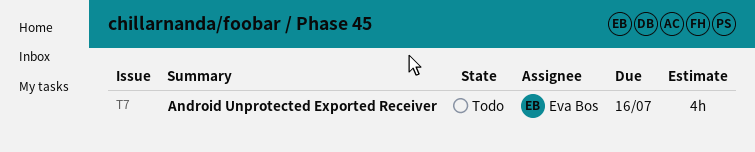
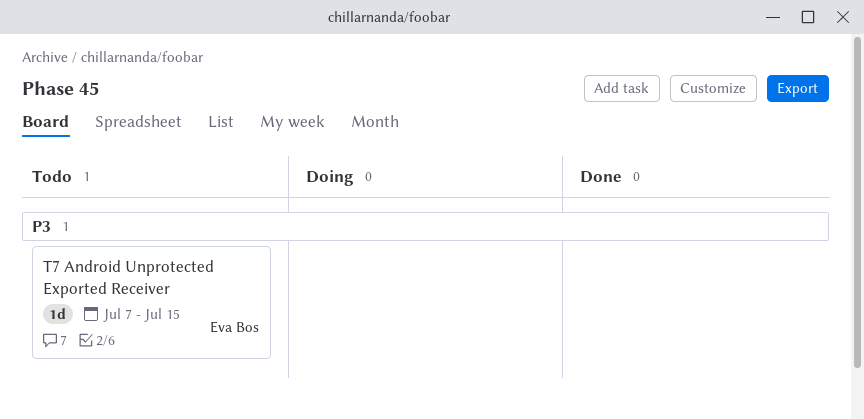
T7, estimate: 4h -> 1d
T7, due: Jul 16 -> Jul 15

